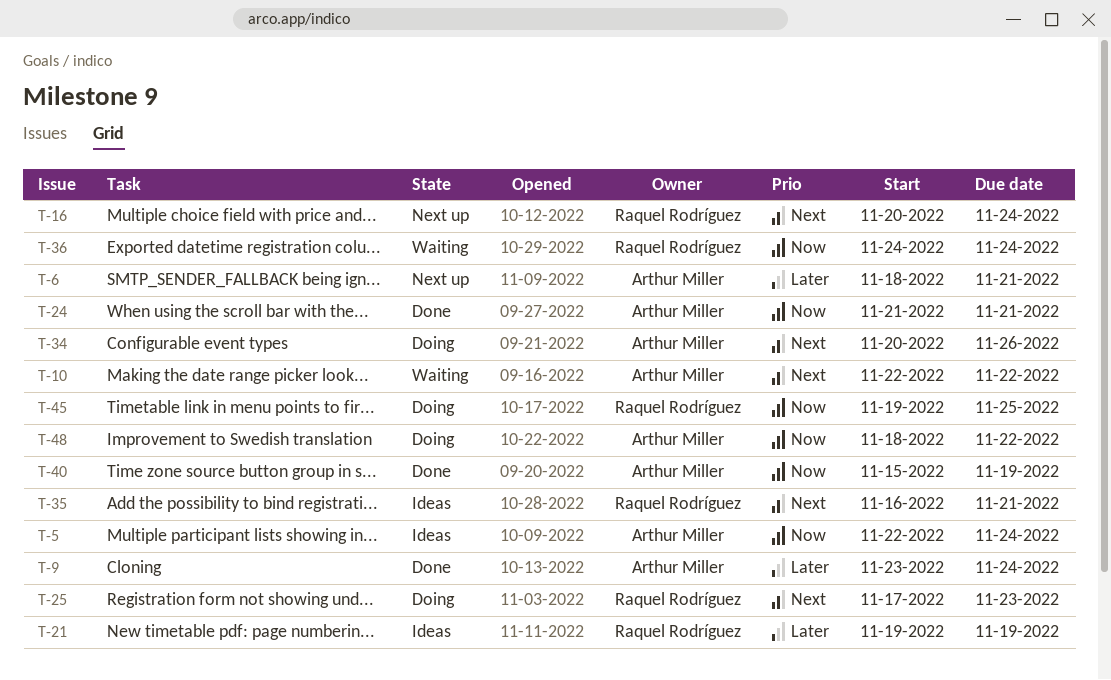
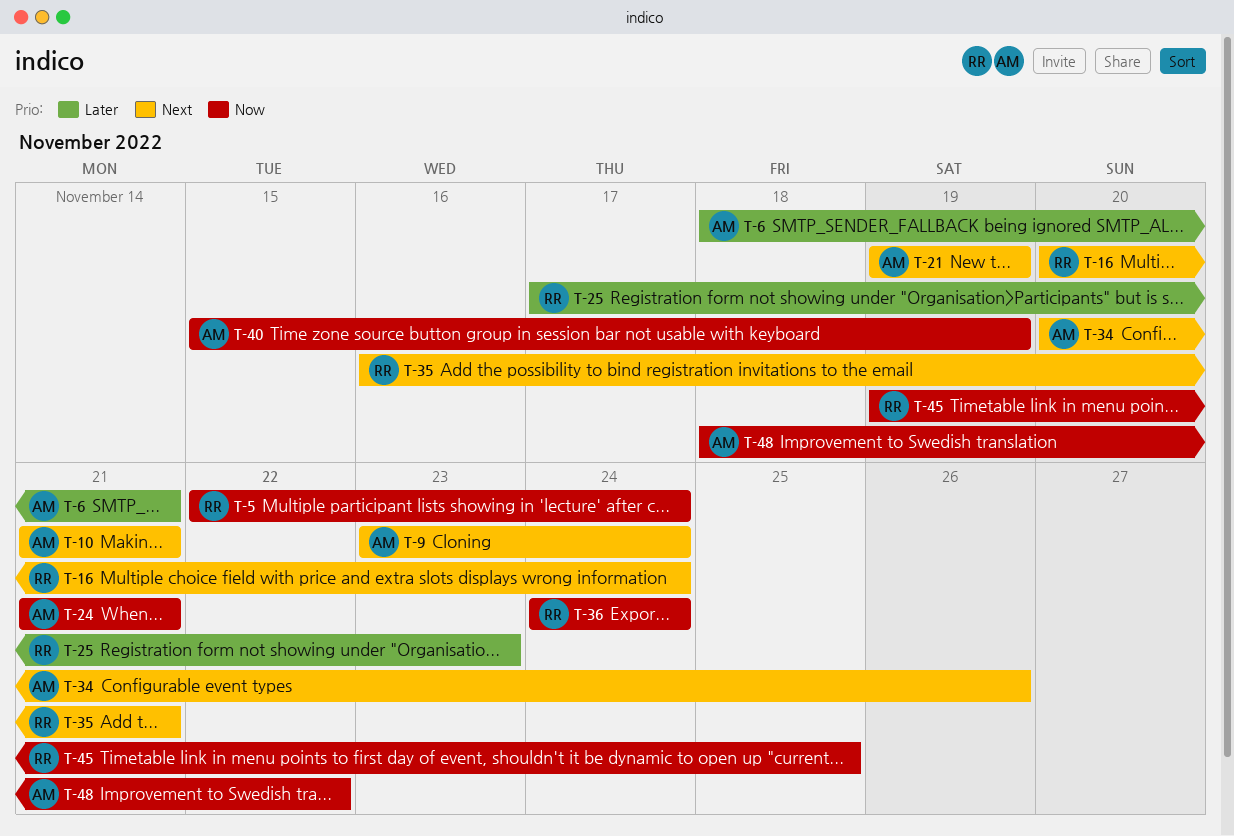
T-5, owner: Arthur Miller -> Raquel Rodríguez
T-9, priority: Later -> Next
T-10, start: Nov 22 -> Nov 21
T-10, due: Nov 22 -> Nov 21
T-21, owner: Raquel Rodríguez -> Arthur Miller
T-21, priority: Later -> Next
T-25, priority: Next -> Later

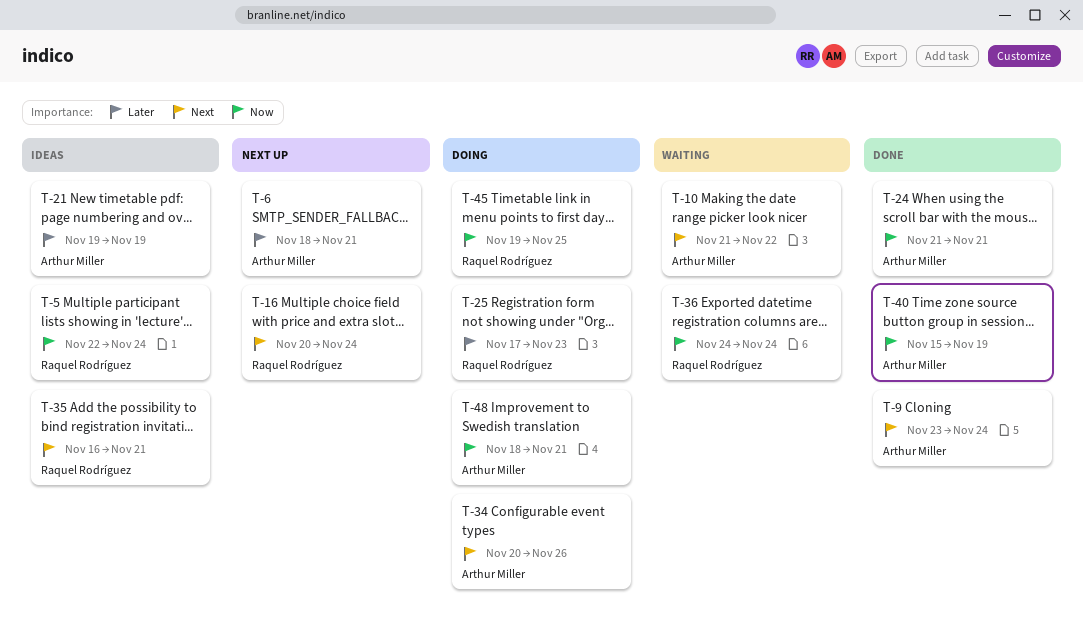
T-10, due: Nov 21 -> Nov 22
T-21, priority: Next -> Later
T-48, due: Nov 22 -> Nov 21

